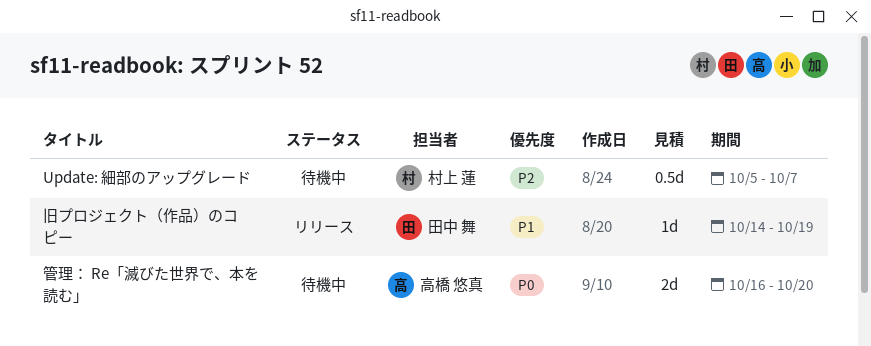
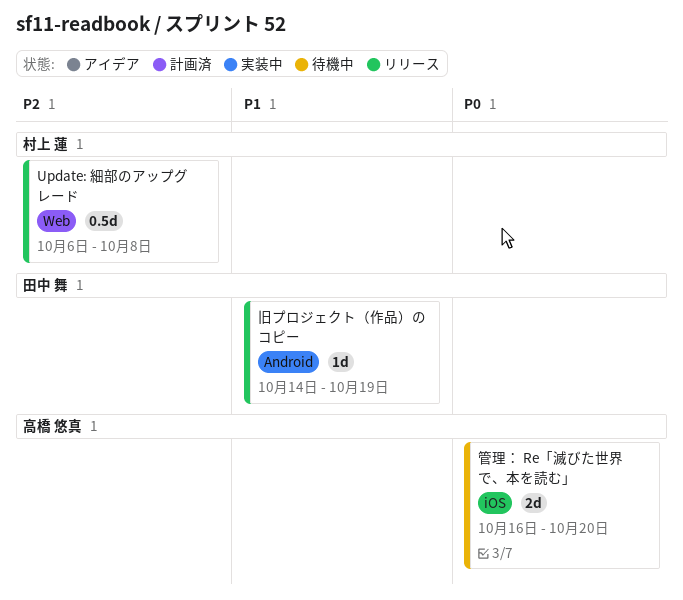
Update: 細部のアップグレード, status: 待機中 -> リリース
Update: 細部のアップグレード, start: Oct 5 -> Oct 6
Update: 細部のアップグレード, due: Oct 7 -> Oct 8

